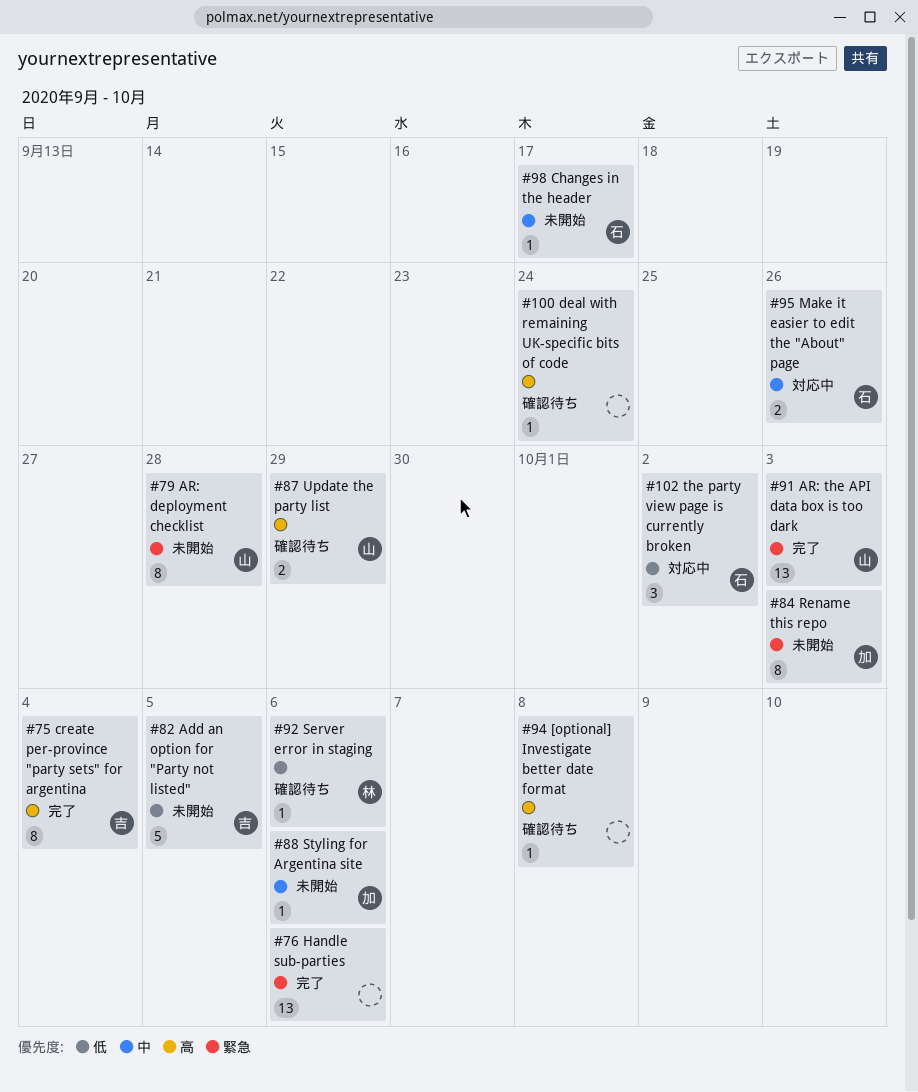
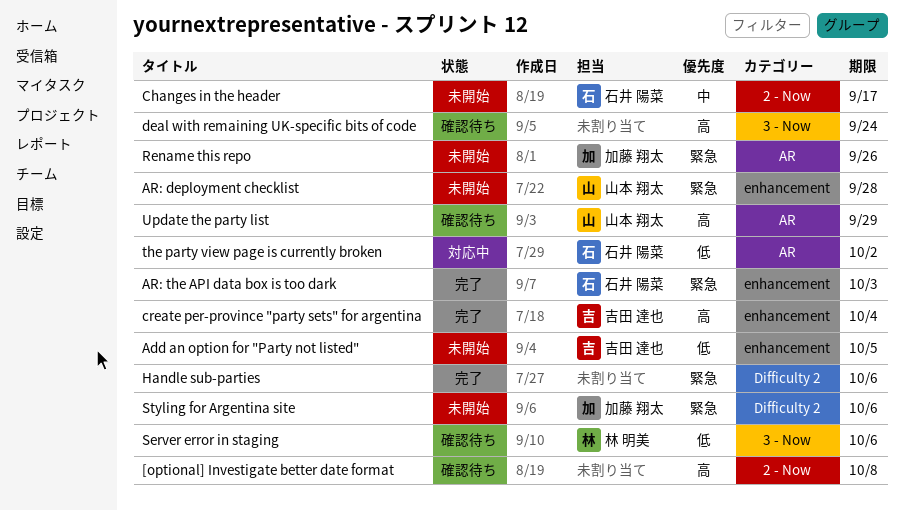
AR: the API data box is too dark, owner: 山本 翔太 -> 石井 陽菜
Make it easier to edit the "About" page: present -> none
Rename this repo, due: Oct 3 -> Sep 26
Styling for Argentina site, priority: 中 -> 緊急

